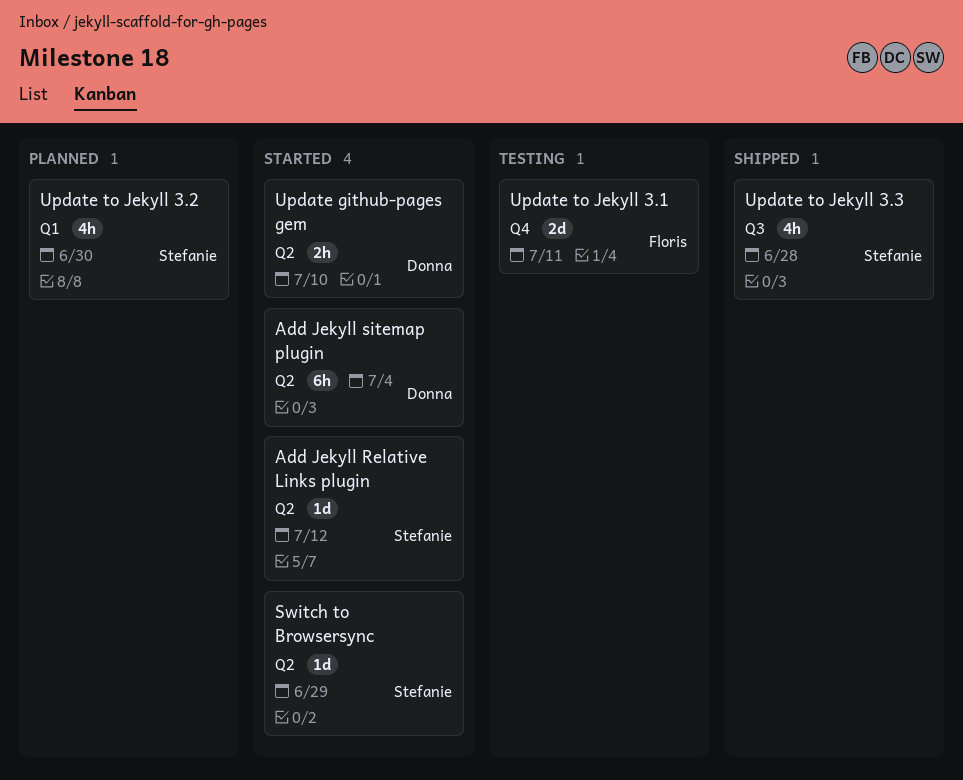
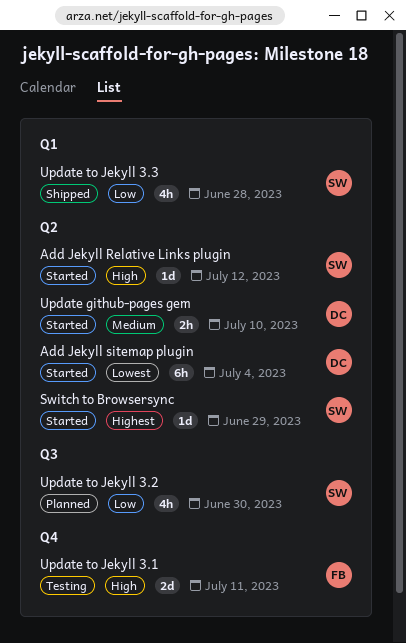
Update to Jekyll 3.2, label: Q1 -> Q3
Update to Jekyll 3.3, label: Q3 -> Q1

